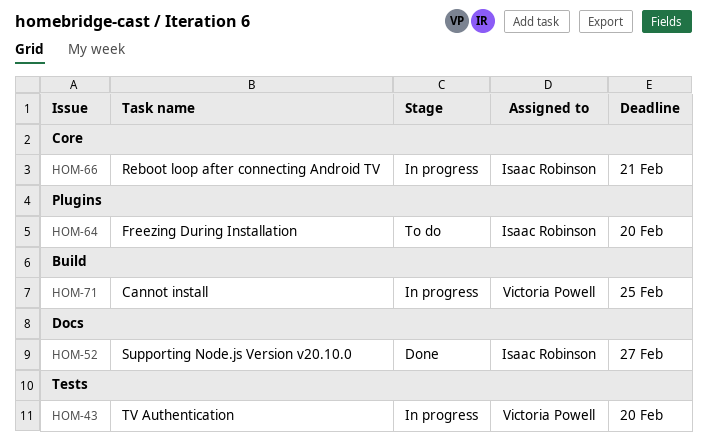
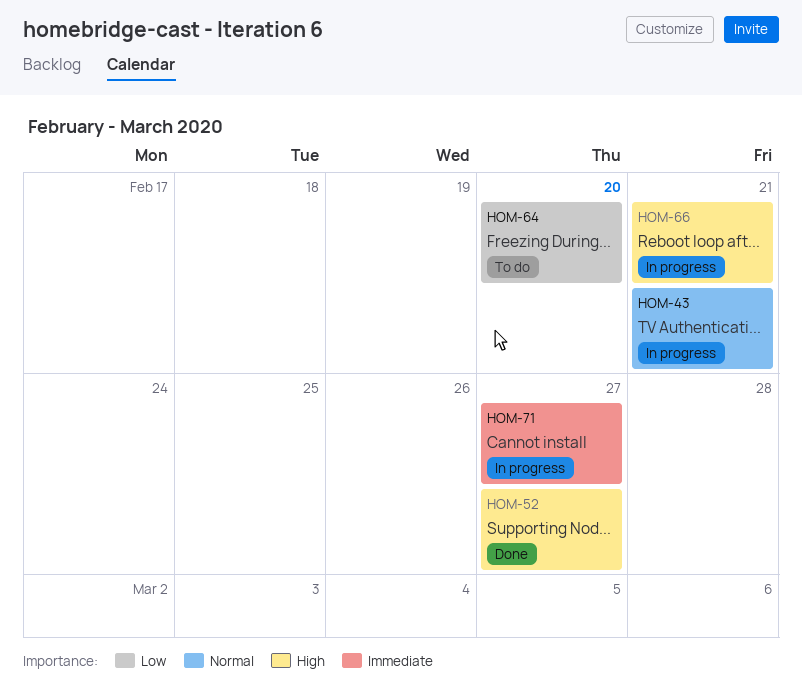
HOM-43, due: Feb 20 -> Feb 21
HOM-71, due: Feb 25 -> Feb 27

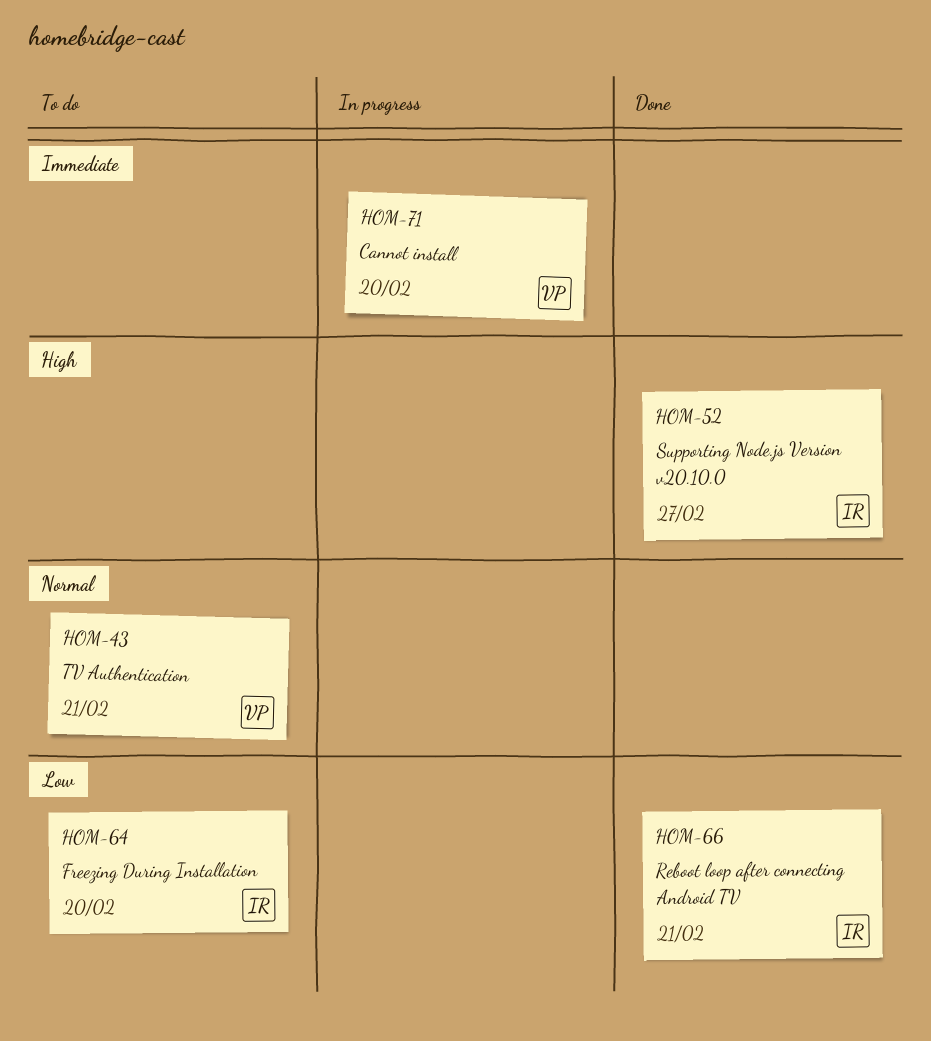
HOM-43, status: In progress -> To do
HOM-66, status: In progress -> Done
HOM-66, priority: High -> Low
HOM-71, due: Feb 27 -> Feb 20

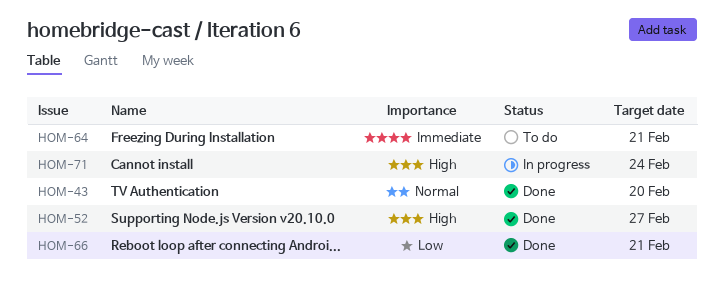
HOM-43, status: To do -> Done
HOM-43, due: Feb 21 -> Feb 20
HOM-64, priority: Low -> Immediate
HOM-64, due: Feb 20 -> Feb 21
HOM-71, priority: Immediate -> High
HOM-71, due: Feb 20 -> Feb 24

